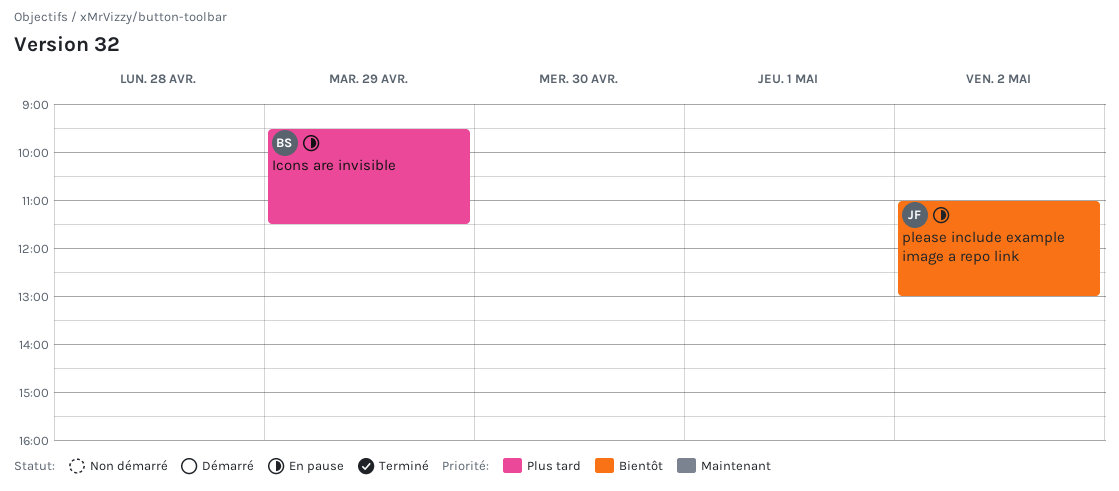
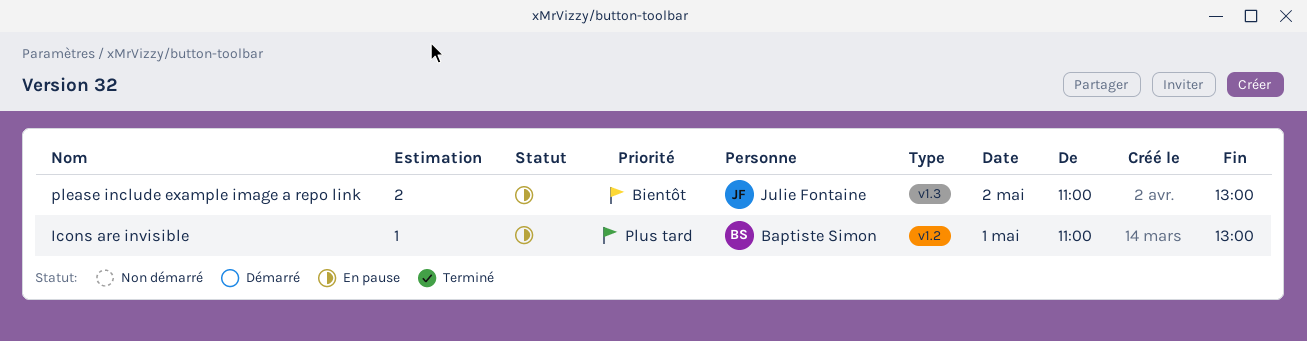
Icons are invisible, day: Apr 29 -> May 1
Icons are invisible, begins: 09:30 -> 11:00
Icons are invisible, ends: 11:30 -> 13:00

